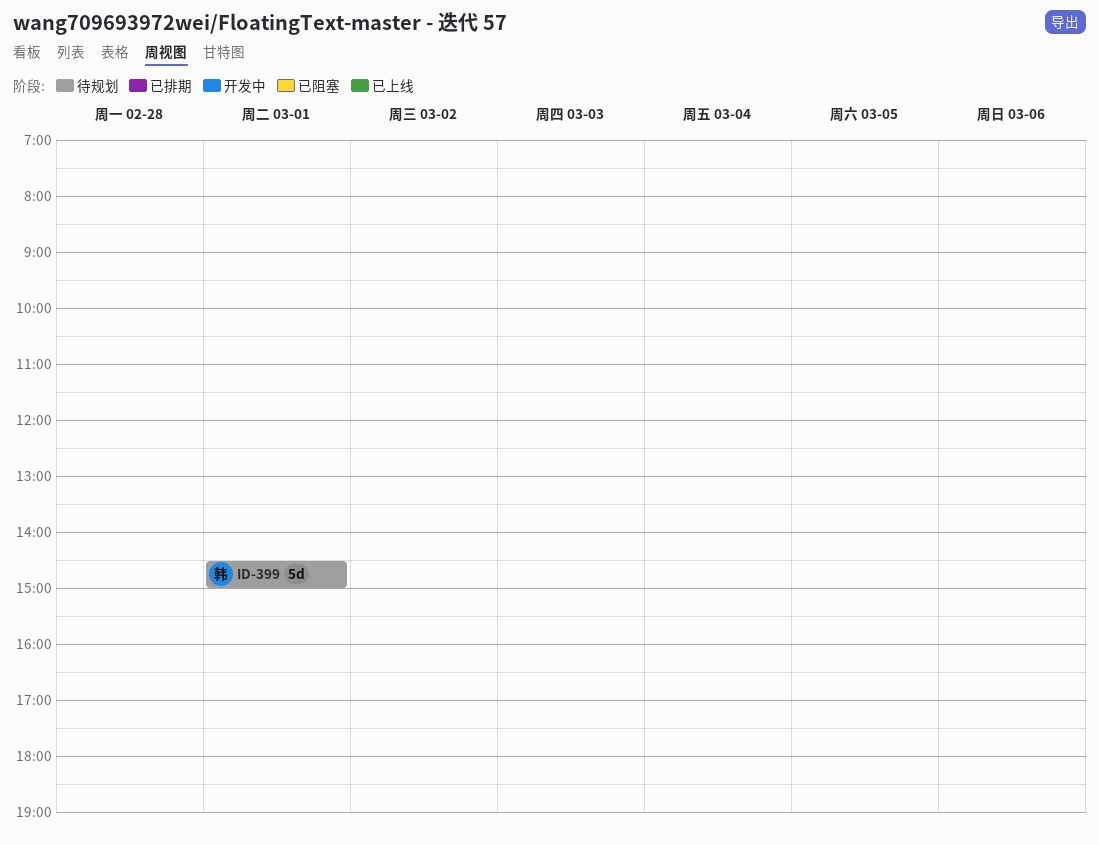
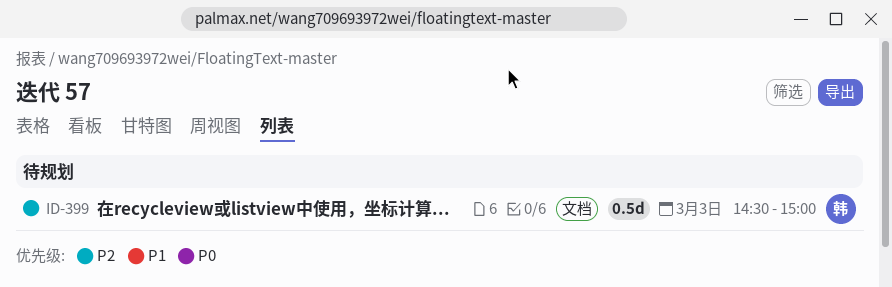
ID-399, estimate: 5d -> 0.5d
ID-399, day: Mar 1 -> Mar 3

